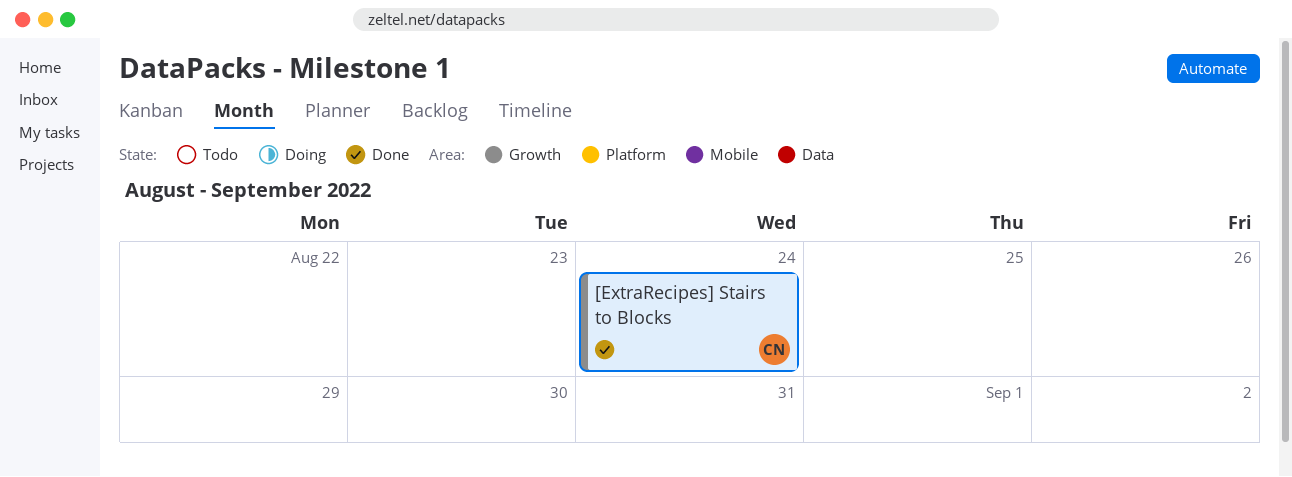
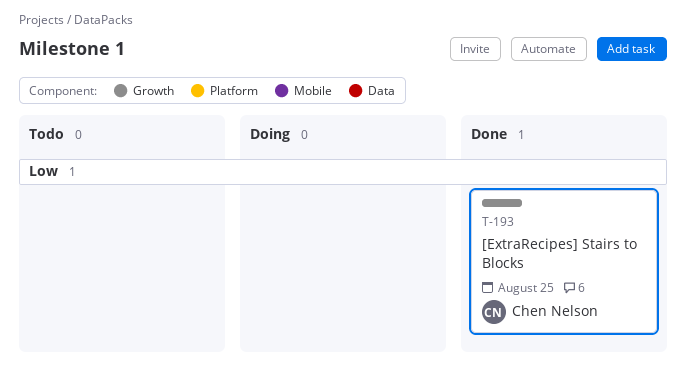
[ExtraRecipes] Stairs to Blocks, due: Aug 24 -> Aug 25

